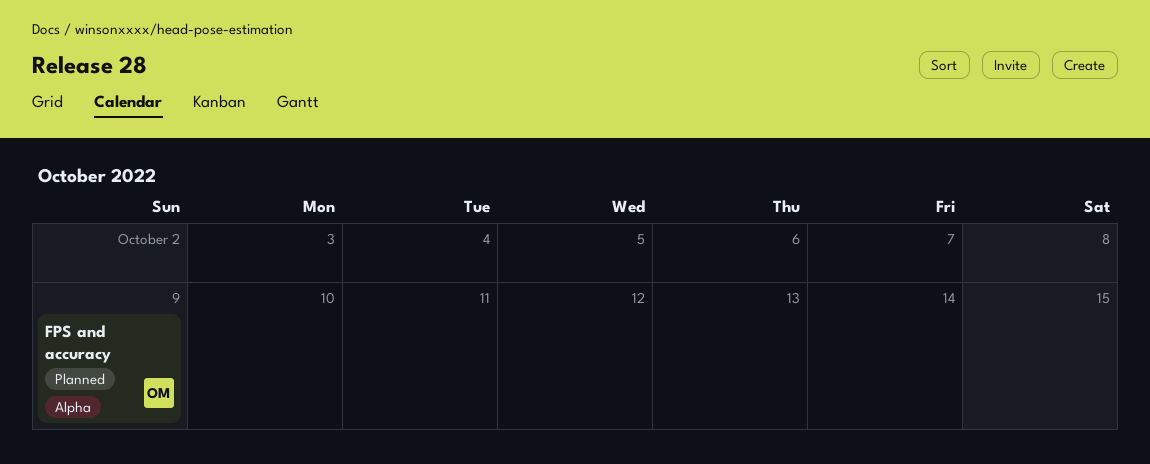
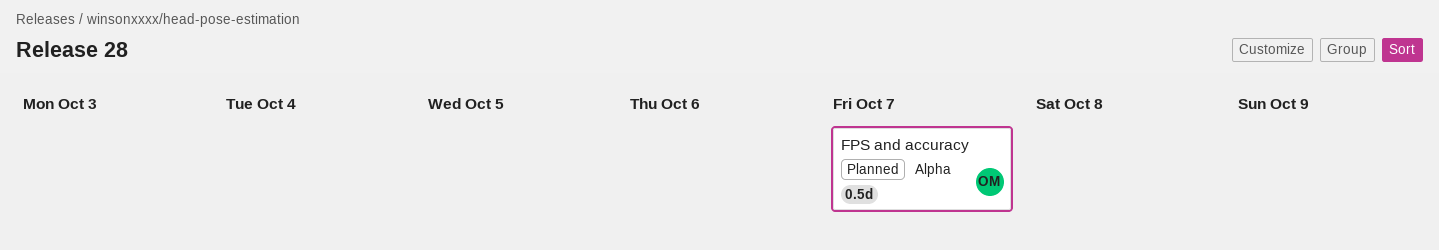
FPS and accuracy, due: Oct 9 -> Oct 7

